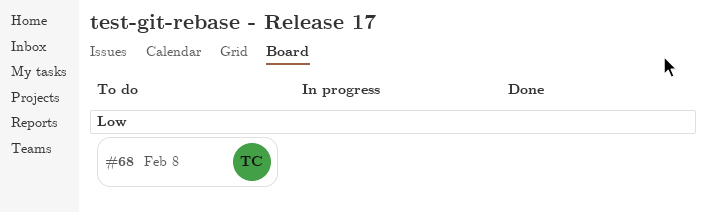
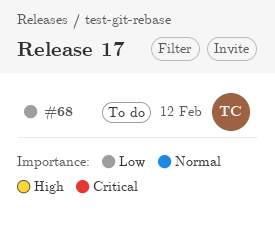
#68, due: Feb 8 -> Feb 12

